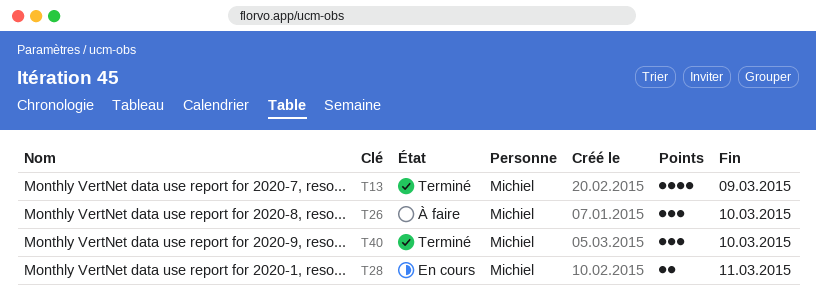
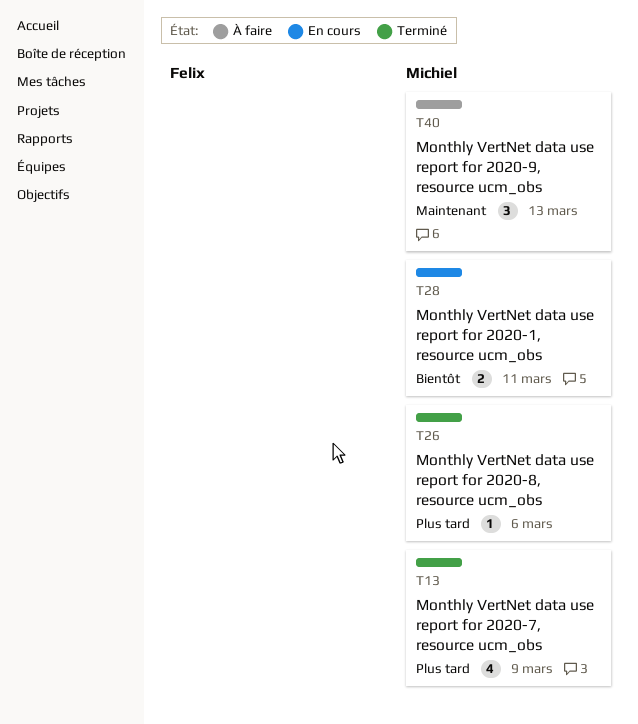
T26, status: À faire -> Terminé
T26, estimate: 3 -> 1
T26, due: Mar 10 -> Mar 6
T40, status: Terminé -> À faire
T40, due: Mar 10 -> Mar 13

